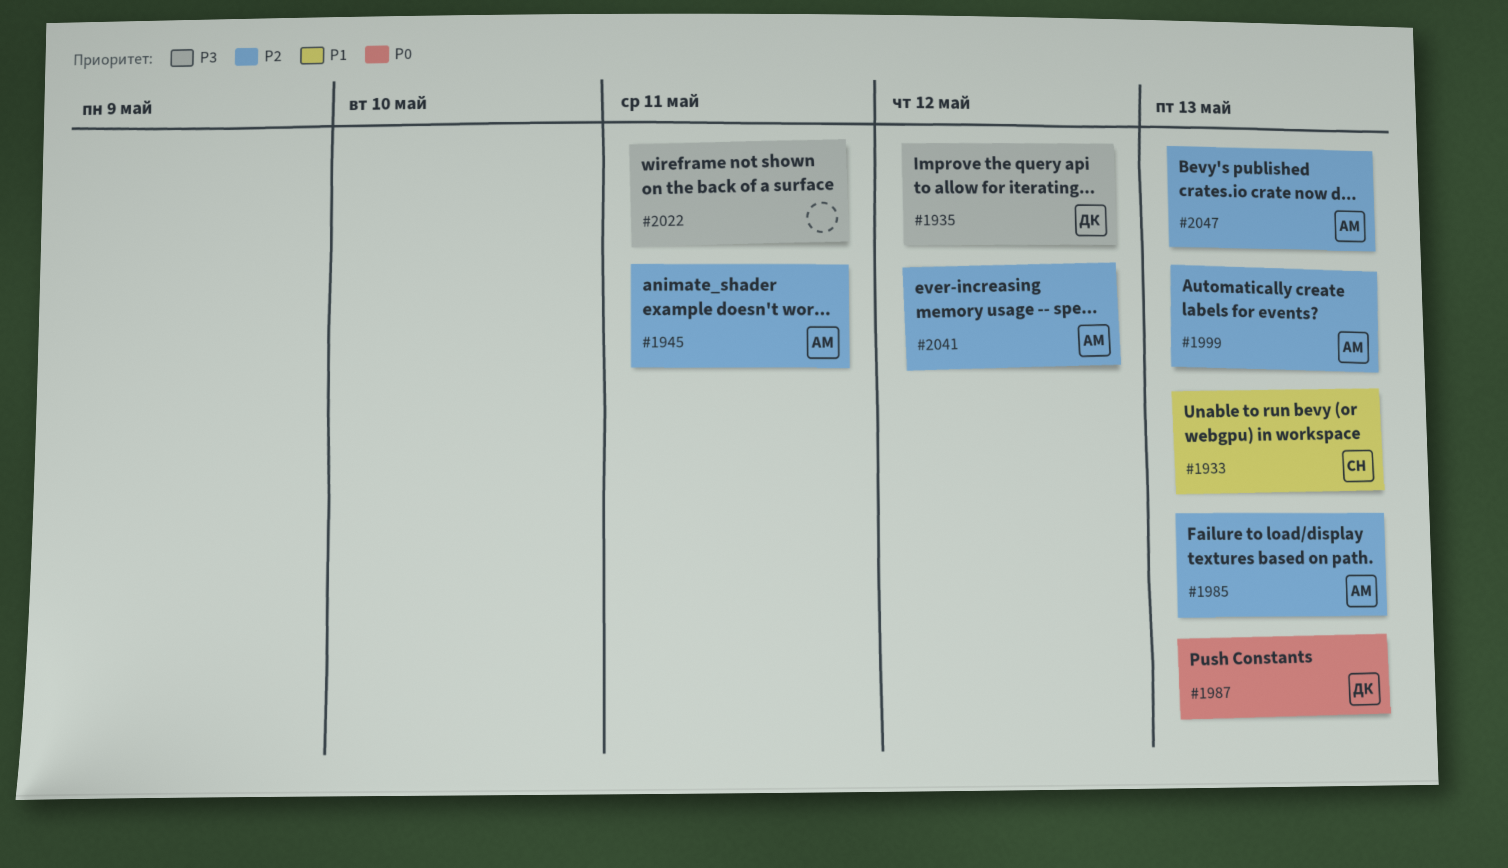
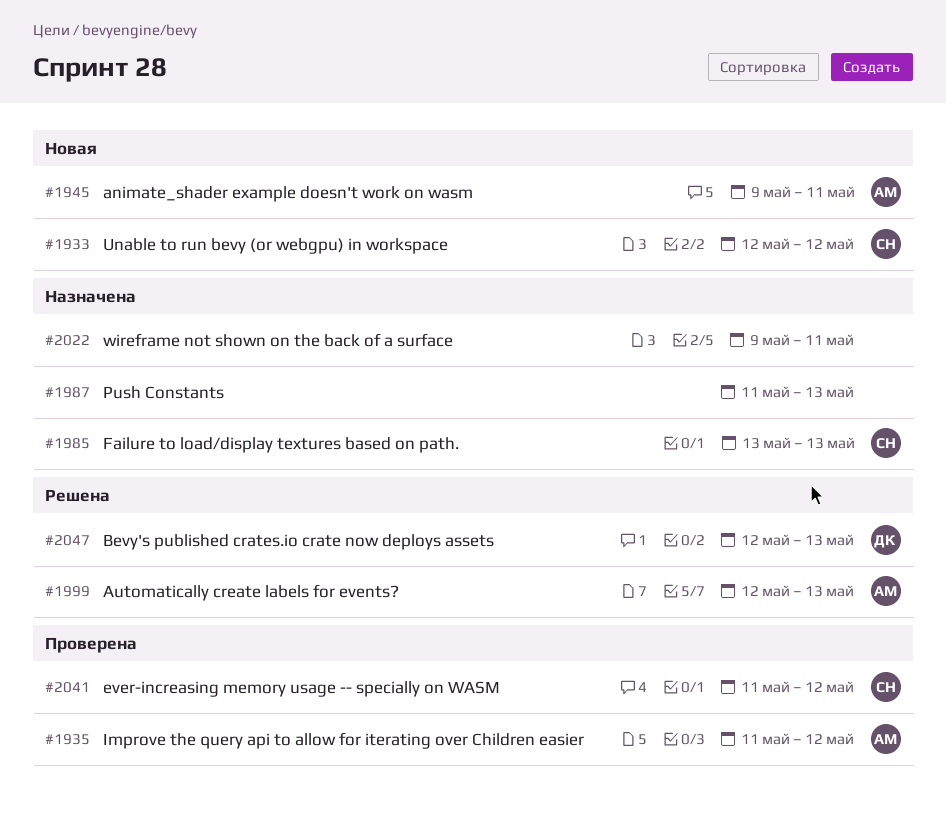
#1933, due: May 13 -> May 12
#1935, owner: ДК -> АМ
#1985, owner: АМ -> СН
#1987, owner: ДК -> none
#2041, owner: АМ -> СН
#2047, owner: АМ -> ДК

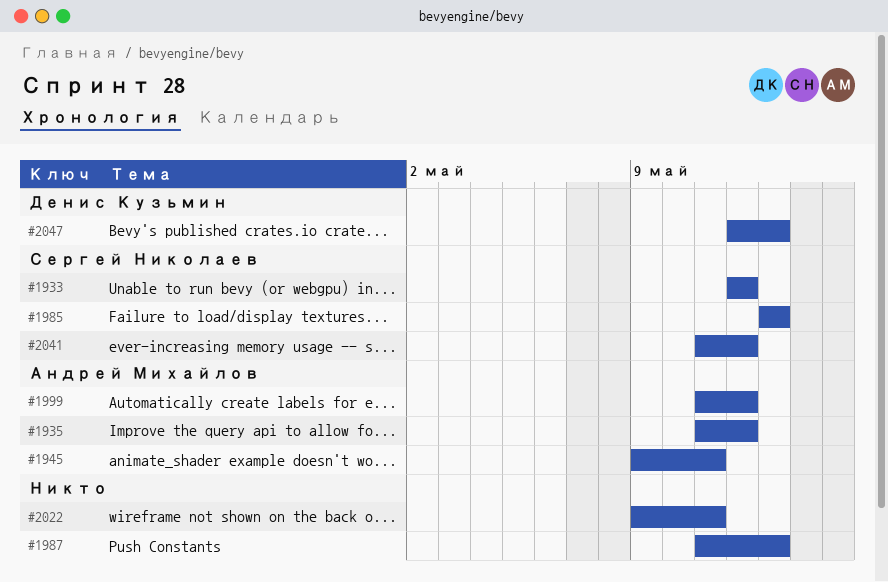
#1999, start: May 12 -> May 11
#1999, due: May 13 -> May 12

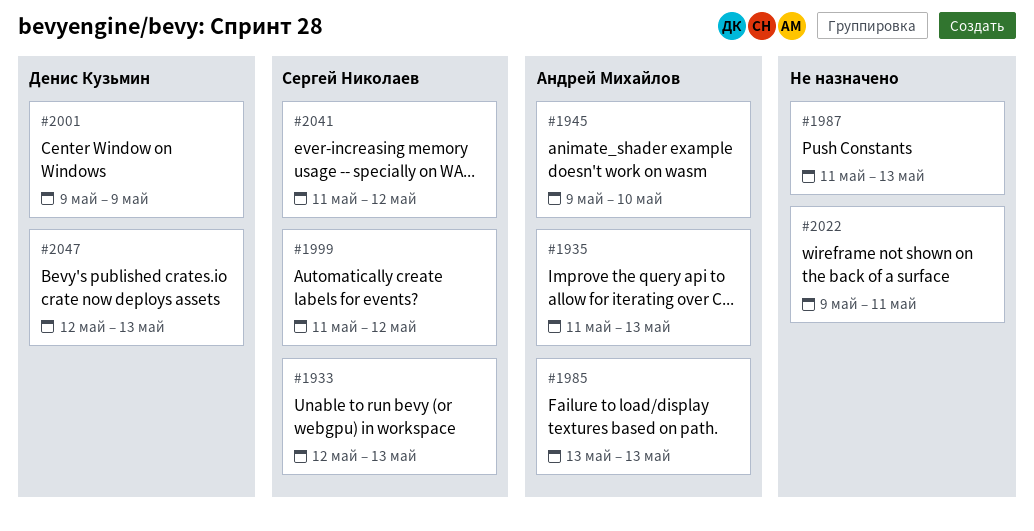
#1933, due: May 12 -> May 13
#1935, due: May 12 -> May 13
#1945, due: May 11 -> May 10
#1985, owner: Сергей Николаев -> Андрей Михайлов
#1999, owner: Андрей Михайлов -> Сергей Николаев
#2001: none -> present

